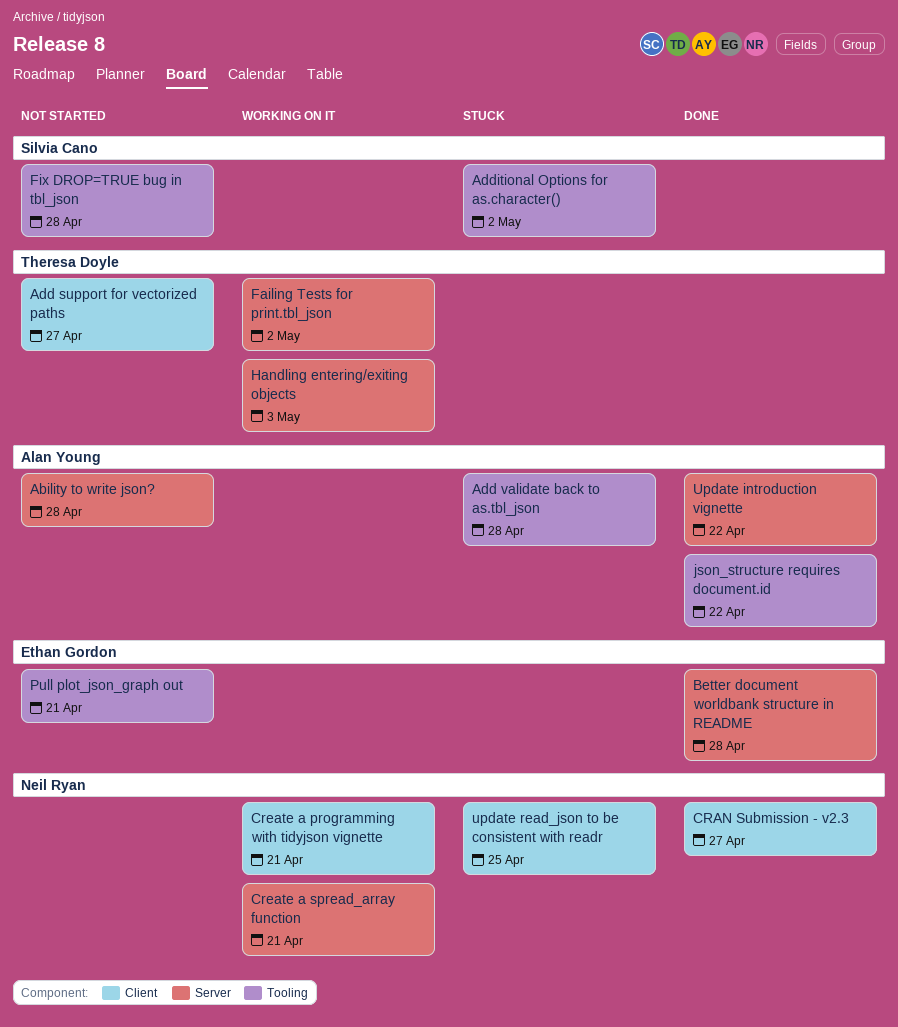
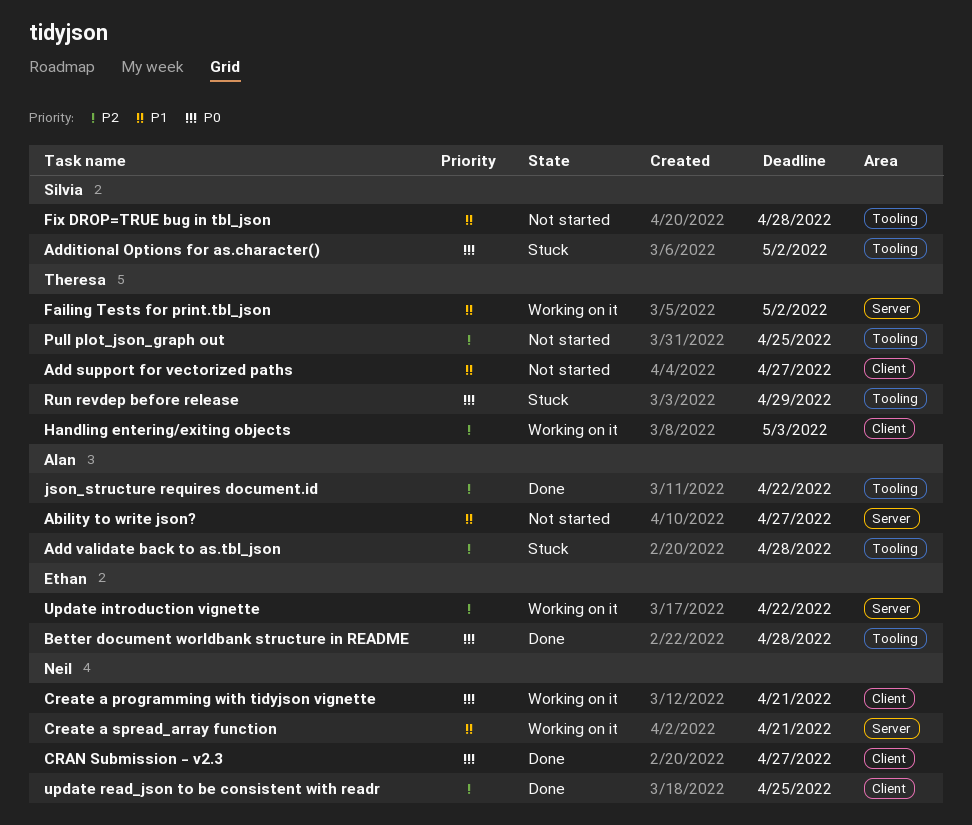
Ability to write json?, due: Apr 28 -> Apr 27
Better document worldbank structure in README, label: Server -> Tooling
Handling entering/exiting objects, label: Server -> Client
Pull plot_json_graph out, owner: Ethan Gordon -> Theresa Doyle
Pull plot_json_graph out, due: Apr 21 -> Apr 25
Run revdep before release: none -> present
Update introduction vignette, status: Done -> Working on it
Update introduction vignette, owner: Alan Young -> Ethan Gordon
update read_json to be consistent with readr, status: Stuck -> Done

